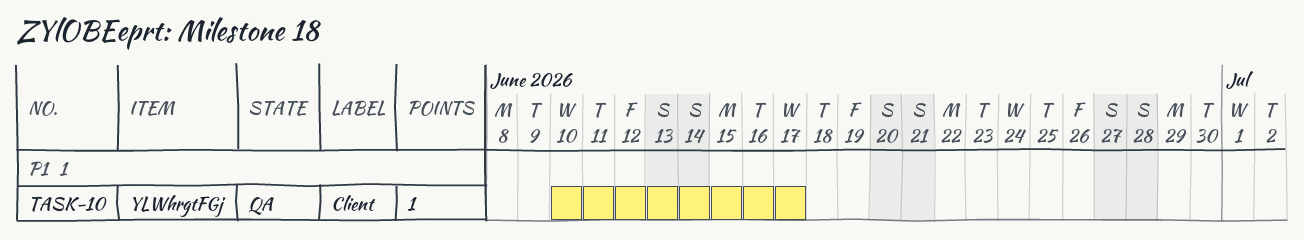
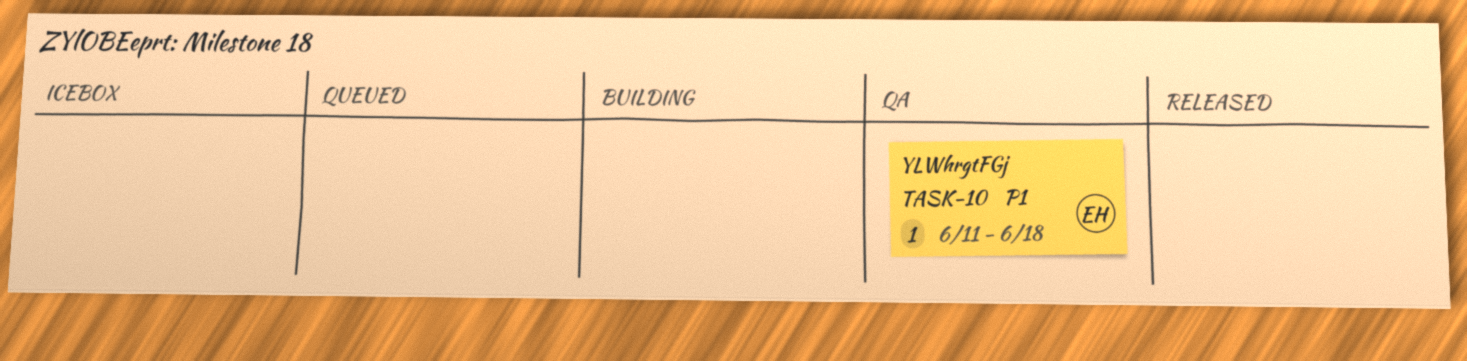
TASK-10, start: Jun 10 -> Jun 11
TASK-10, due: Jun 17 -> Jun 18

